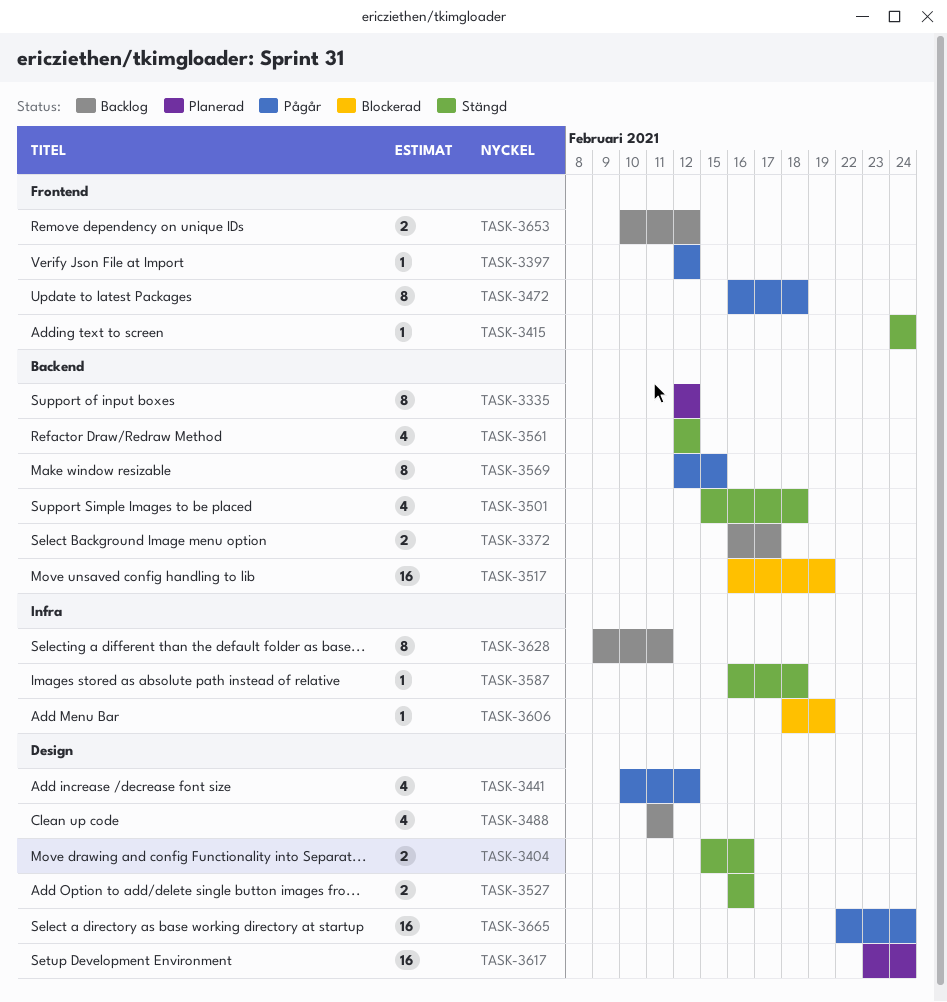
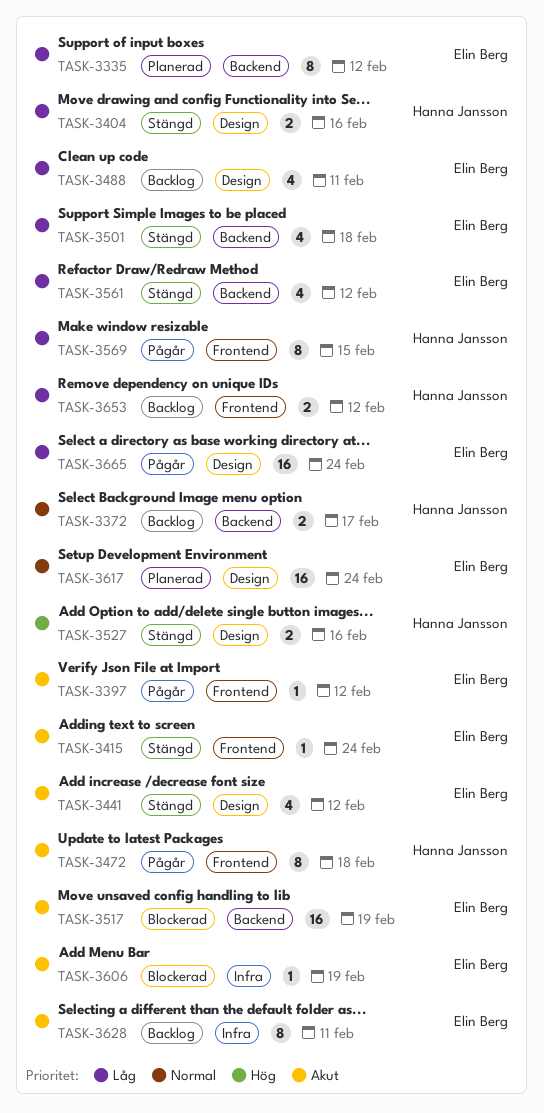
TASK-3441, status: Pågår -> Stängd
TASK-3569, label: Backend -> Frontend
TASK-3587: present -> none

